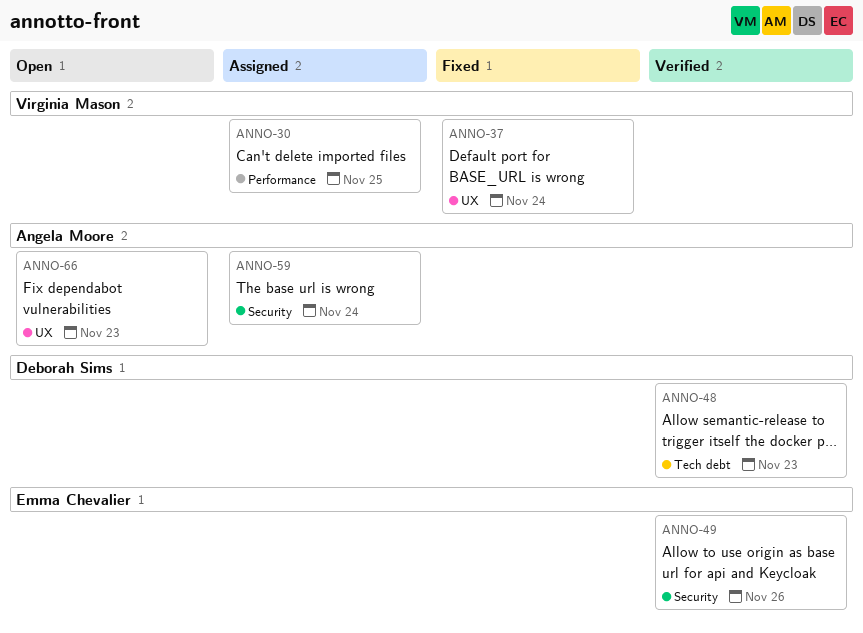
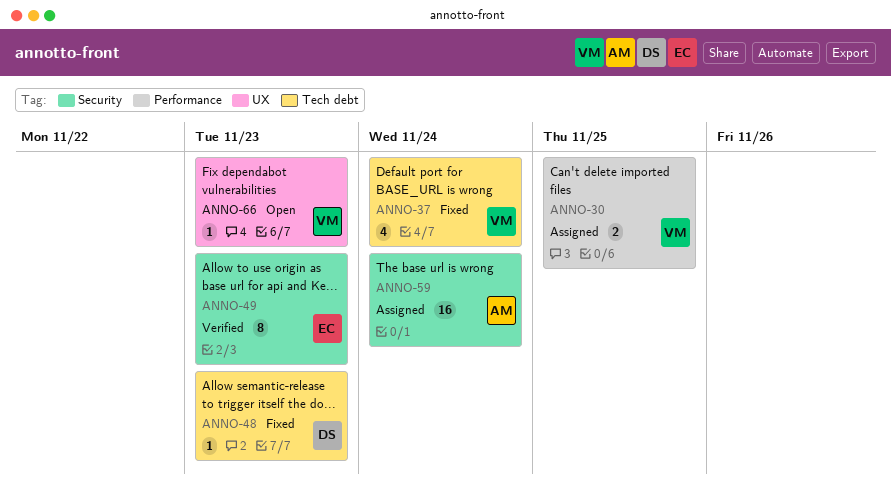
ANNO-37, label: UX -> Tech debt
ANNO-48, status: Verified -> Fixed
ANNO-49, due: Nov 26 -> Nov 23
ANNO-66, owner: Angela Moore -> Virginia Mason

